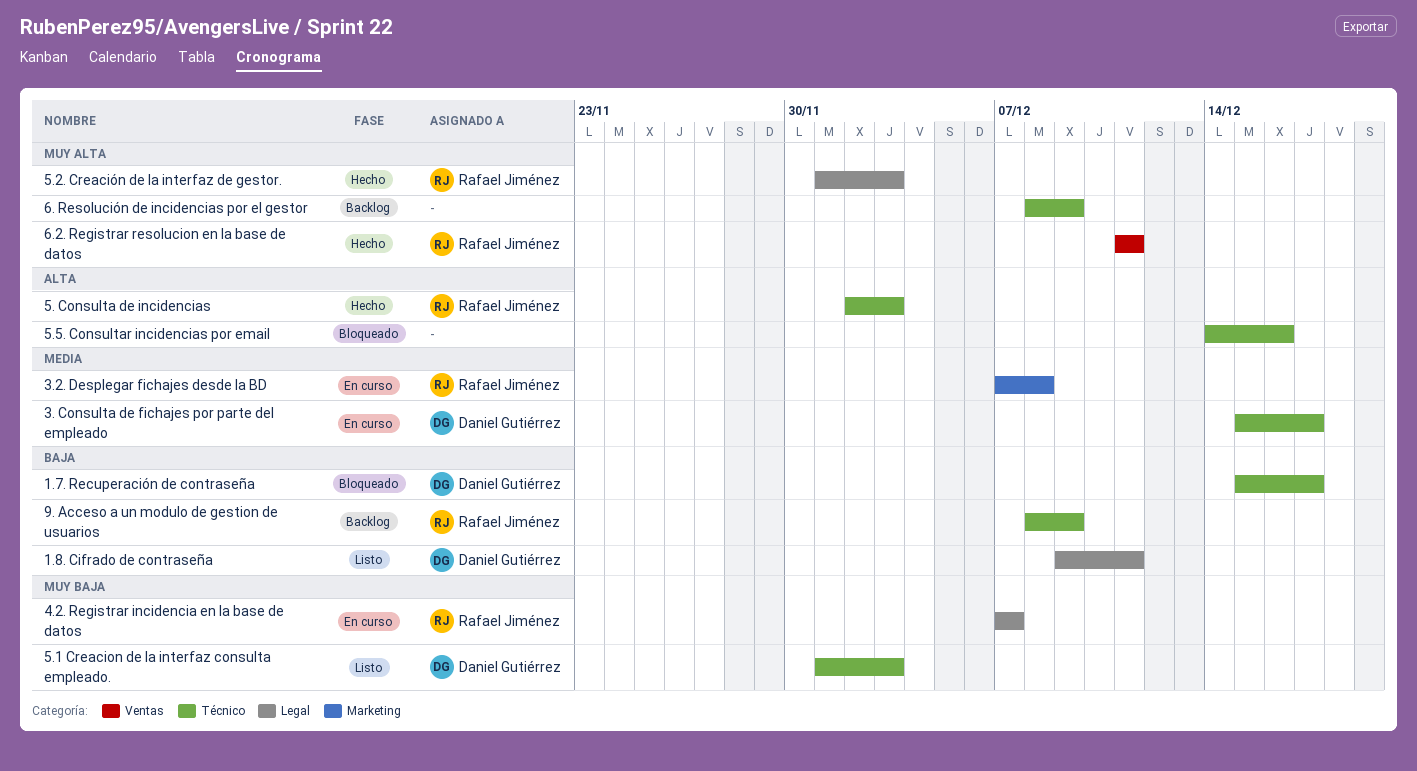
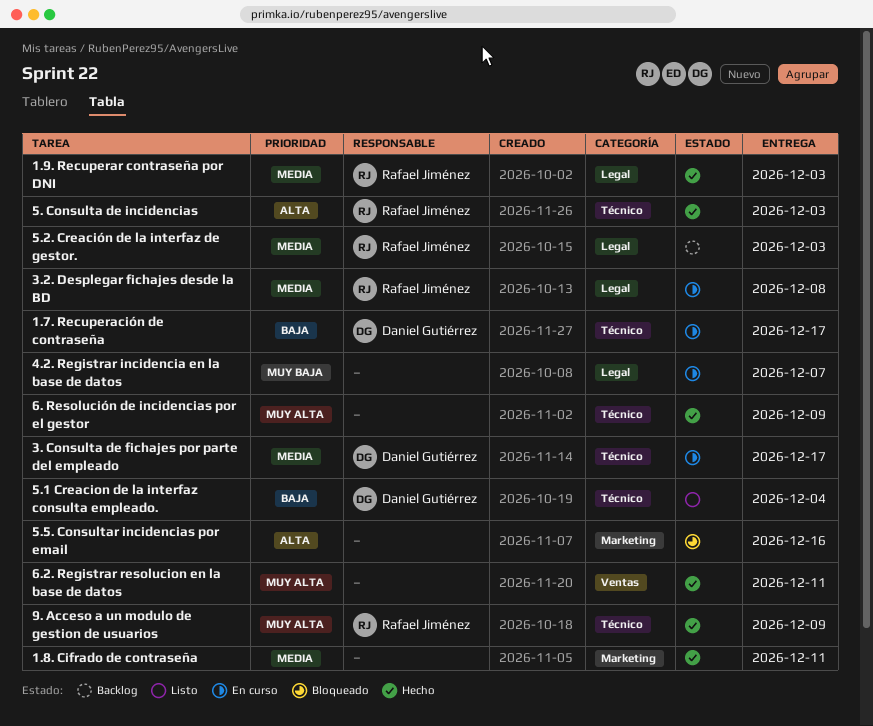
1.7. Recuperación de contraseña, status: Bloqueado -> En curso
1.8. Cifrado de contraseña, status: Listo -> Hecho
1.8. Cifrado de contraseña, owner: Daniel Gutiérrez -> none
1.8. Cifrado de contraseña, priority: Baja -> Media
1.8. Cifrado de contraseña, label: Legal -> Marketing
1.9. Recuperar contraseña por DNI: none -> present
3.2. Desplegar fichajes desde la BD, label: Marketing -> Legal
4.2. Registrar incidencia en la base de datos, owner: Rafael Jiménez -> none
5.1 Creacion de la interfaz consulta empleado., priority: Muy baja -> Baja
5.1 Creacion de la interfaz consulta empleado., due: Dec 3 -> Dec 4
5.2. Creación de la interfaz de gestor., status: Hecho -> Backlog
5.2. Creación de la interfaz de gestor., priority: Muy alta -> Media
5.5. Consultar incidencias por email, label: Técnico -> Marketing
6. Resolución de incidencias por el gestor, status: Backlog -> Hecho
6.2. Registrar resolucion en la base de datos, owner: Rafael Jiménez -> none
9. Acceso a un modulo de gestion de usuarios, status: Backlog -> Hecho
9. Acceso a un modulo de gestion de usuarios, priority: Baja -> Muy alta

